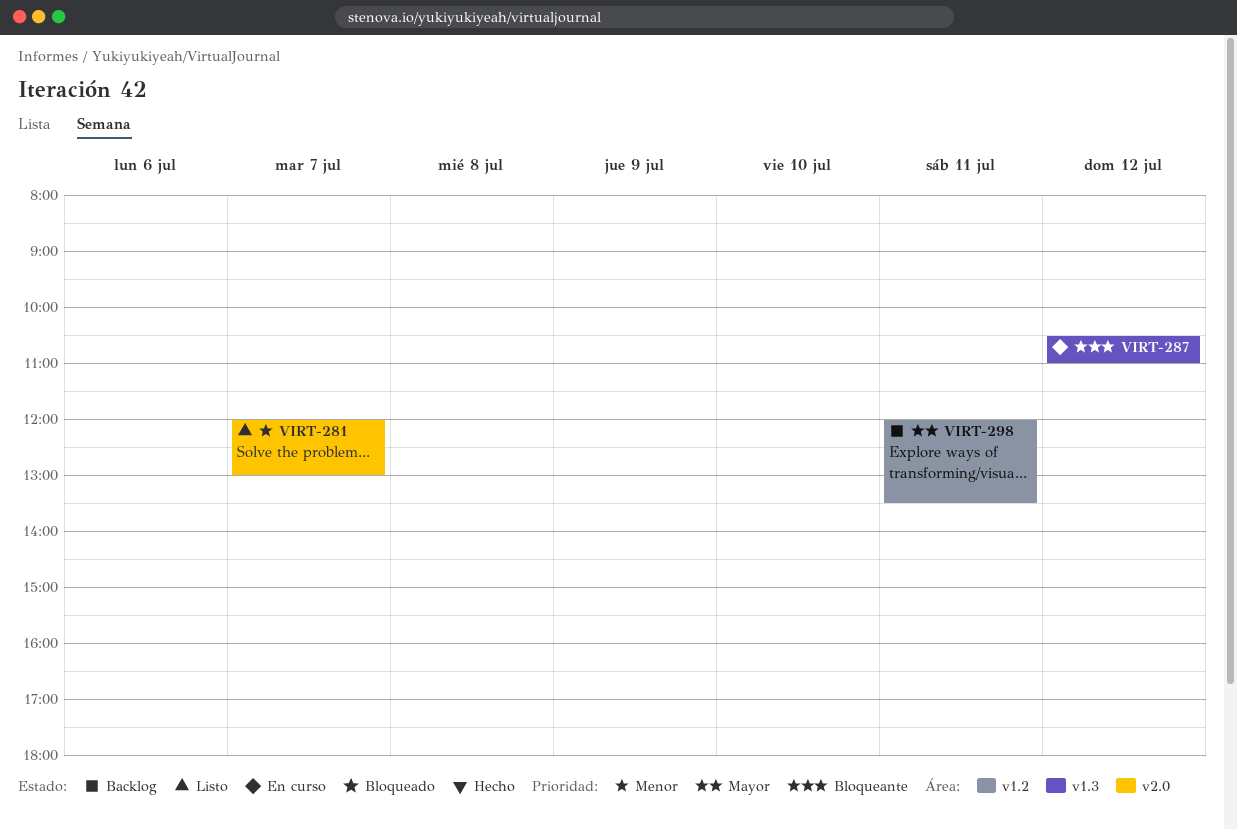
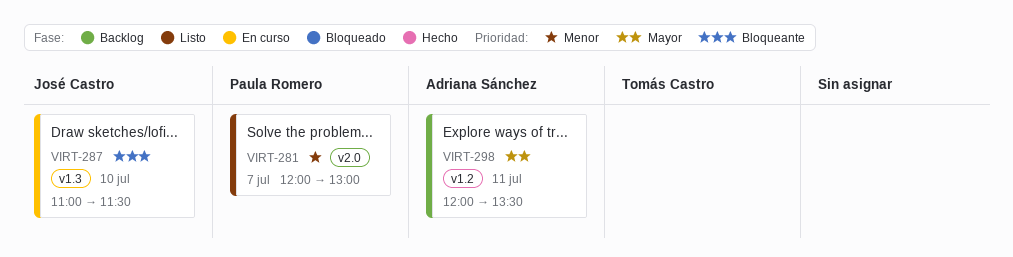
VIRT-287, day: Jul 12 -> Jul 10
VIRT-287, begins: 10:30 -> 11:00
VIRT-287, ends: 11:00 -> 11:30

